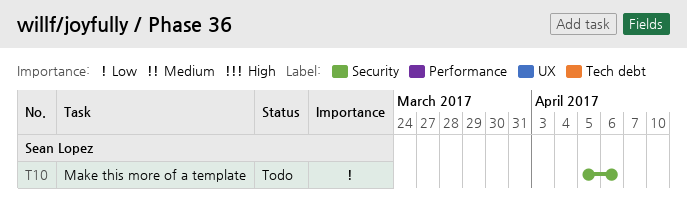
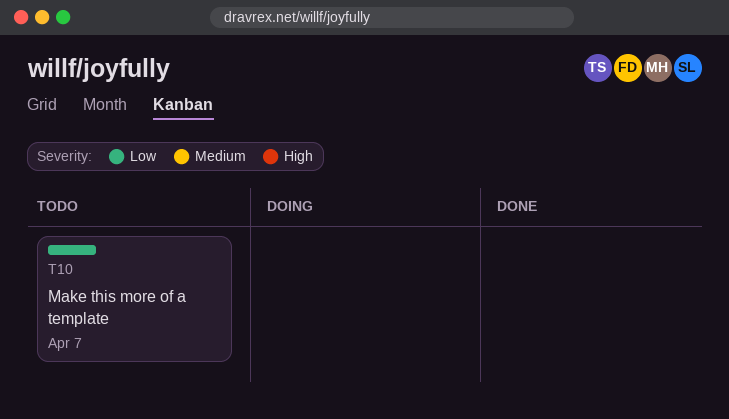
T10, due: Apr 6 -> Apr 7

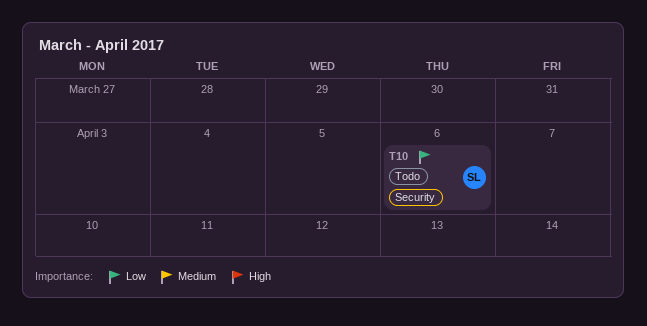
T10, due: Apr 7 -> Apr 6

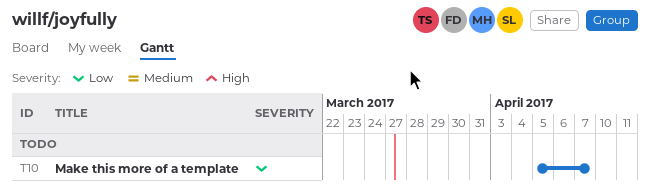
T10, due: Apr 6 -> Apr 7

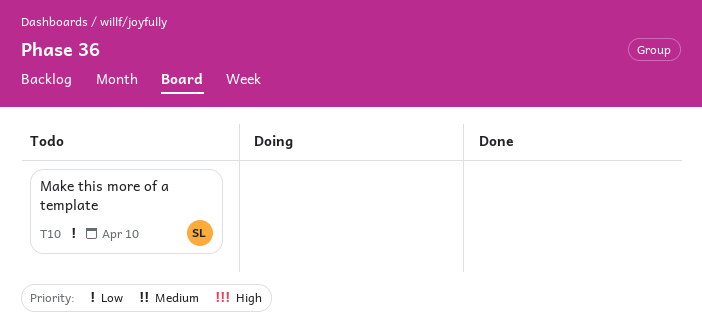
T10, due: Apr 7 -> Apr 10

